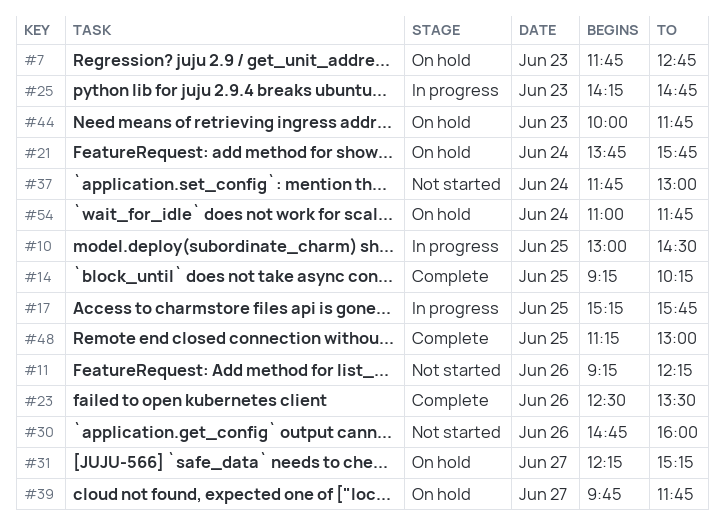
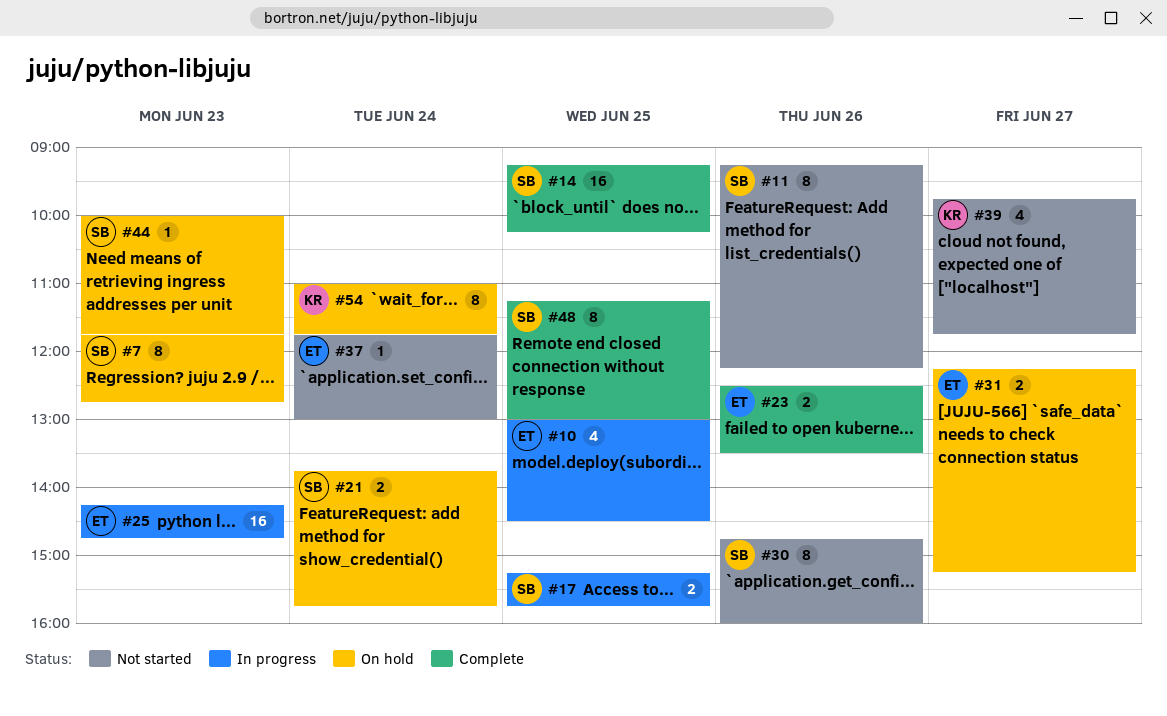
#39, status: On hold -> Not started

